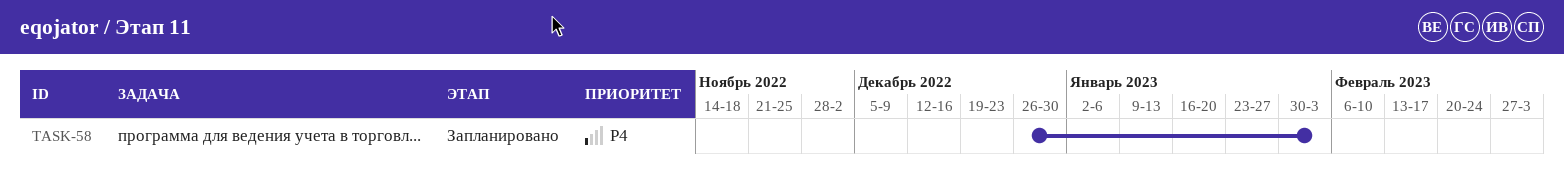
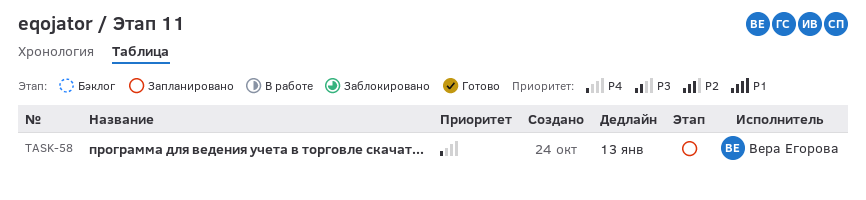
TASK-58, due: Feb 3 -> Jan 13

